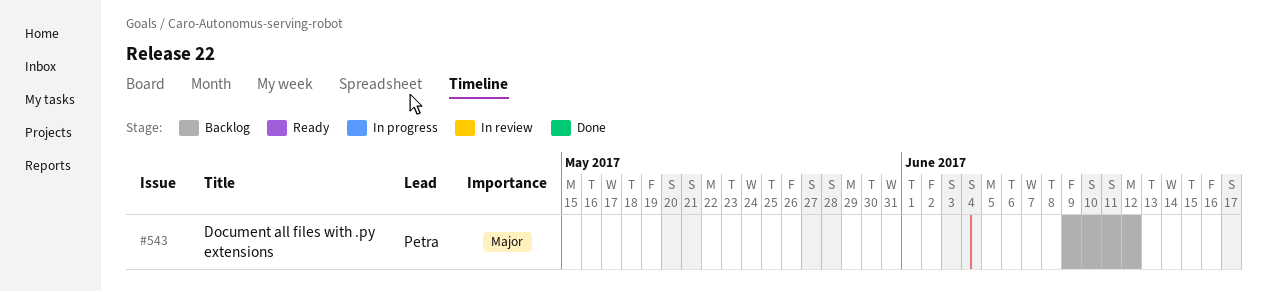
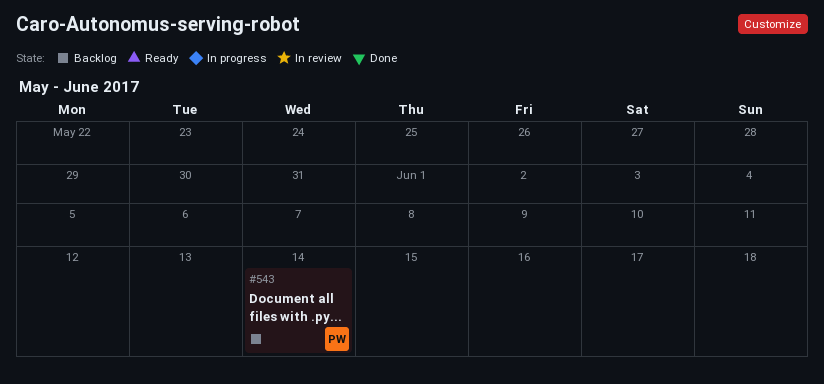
#543, due: Jun 12 -> Jun 14

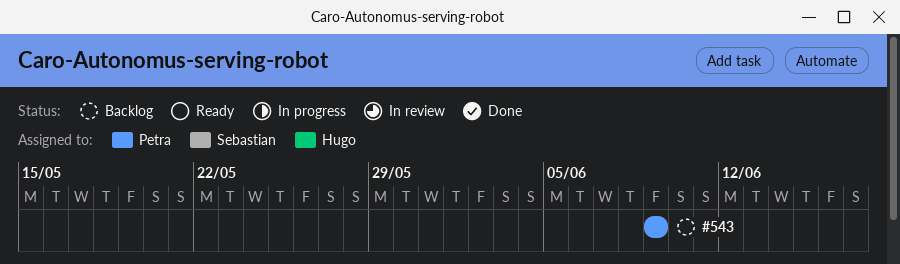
#543, due: Jun 14 -> Jun 9

